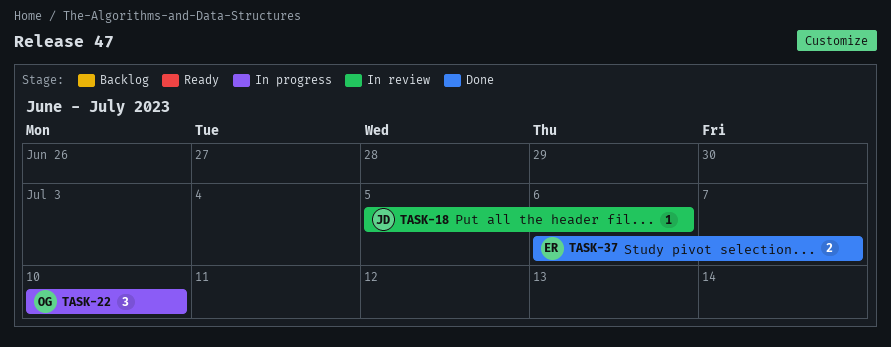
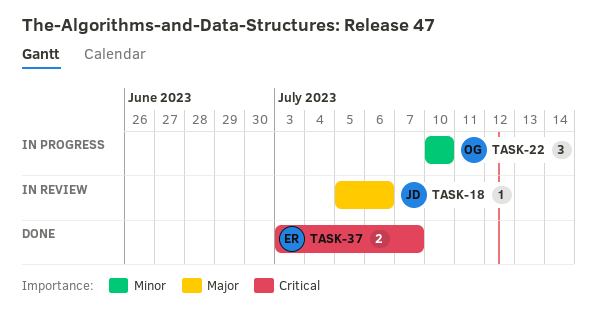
TASK-37, start: Jul 6 -> Jul 3

